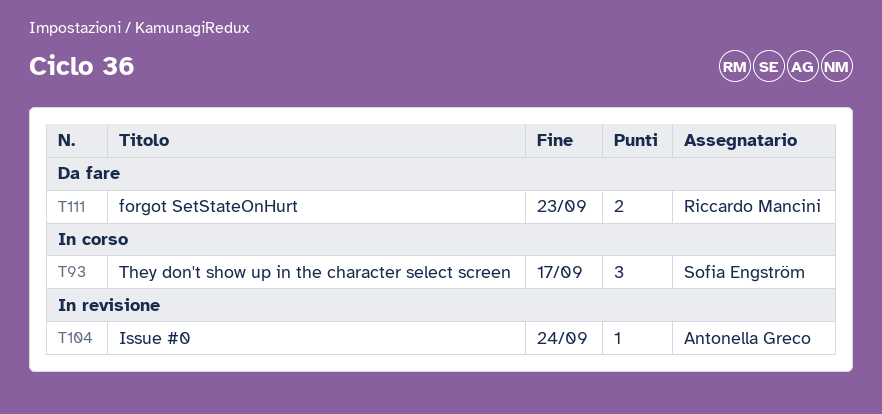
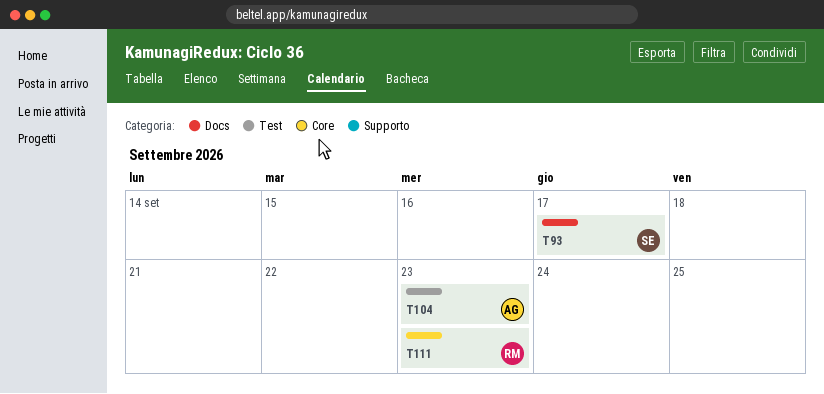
T104, due: Sep 24 -> Sep 23

